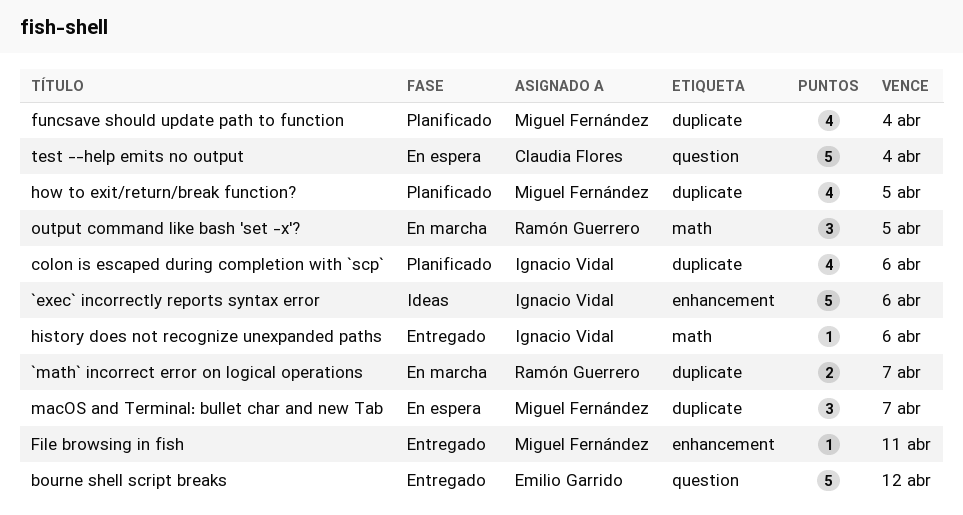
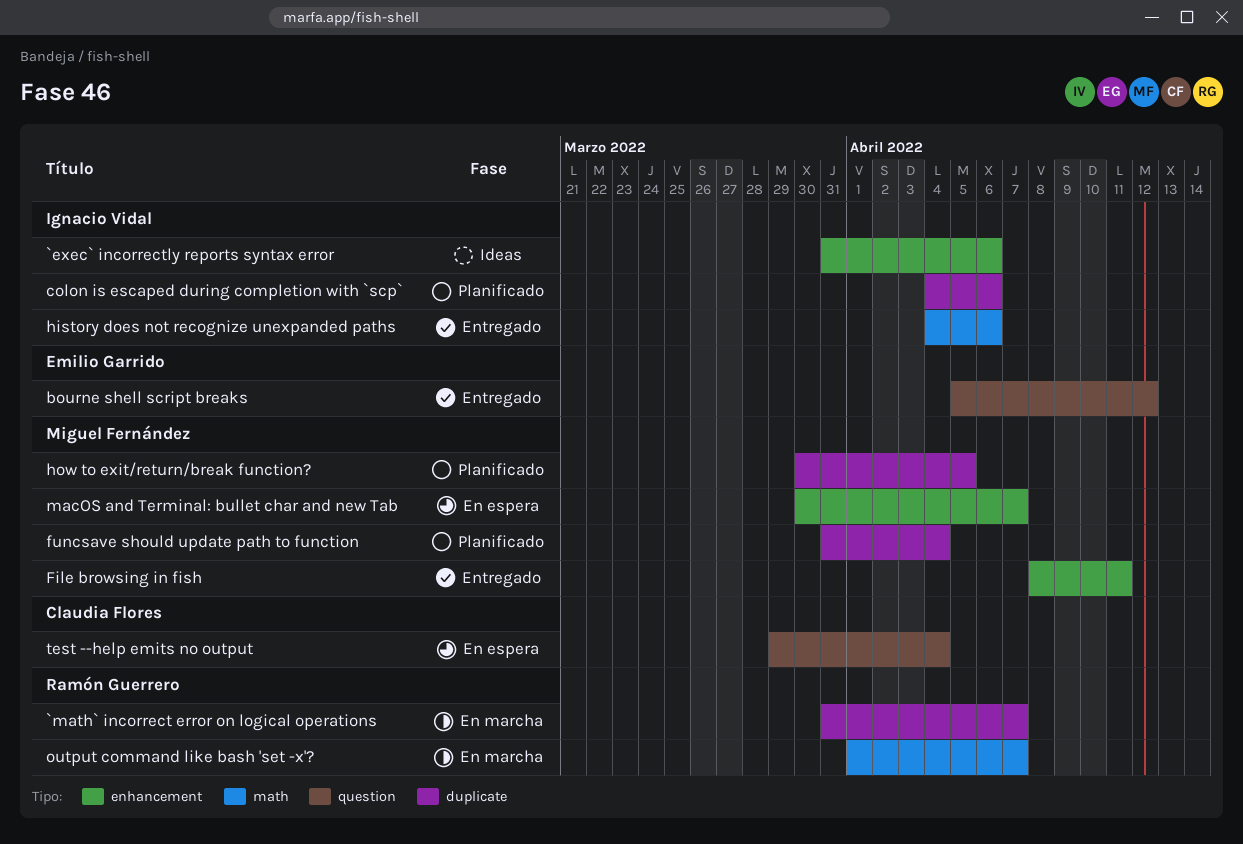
macOS and Terminal: bullet char and new Tab, label: duplicate -> enhancement
output command like bash 'set -x'?, due: Apr 5 -> Apr 7

